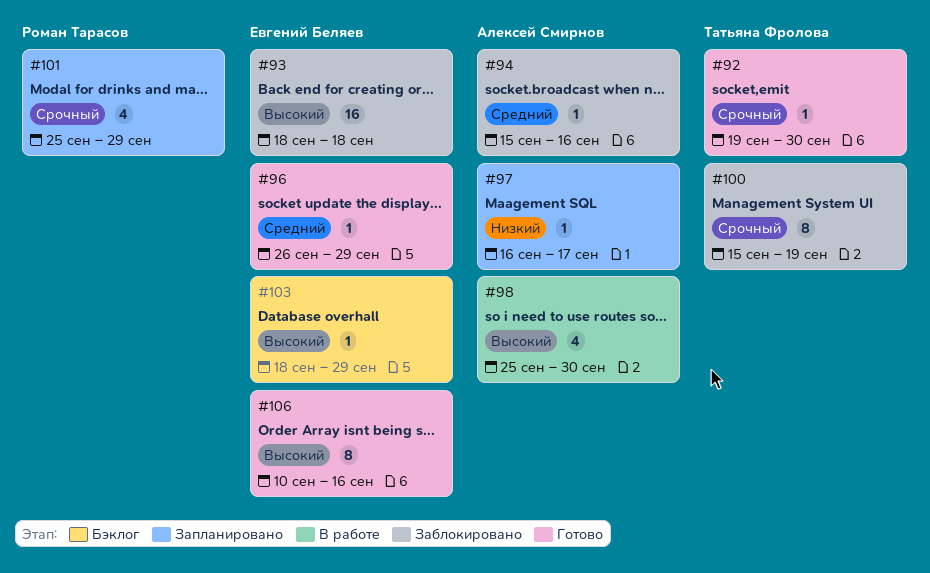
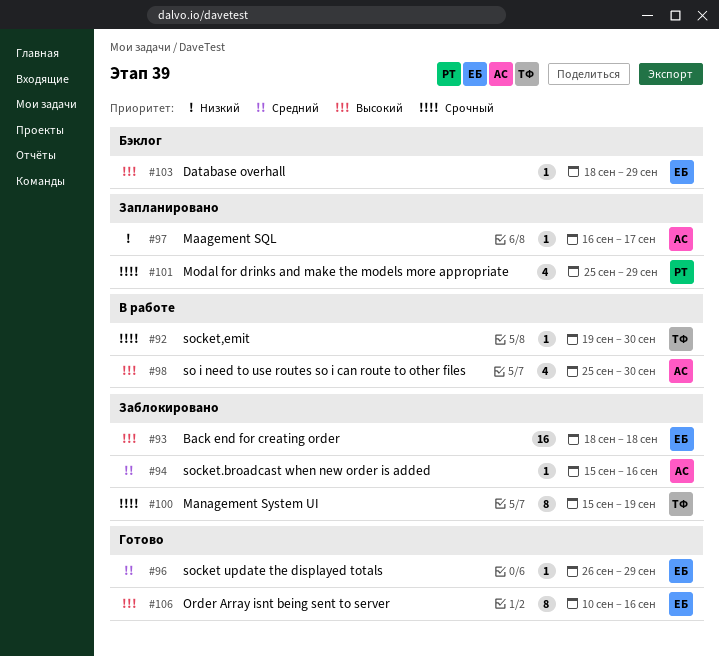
#92, status: Готово -> В работе

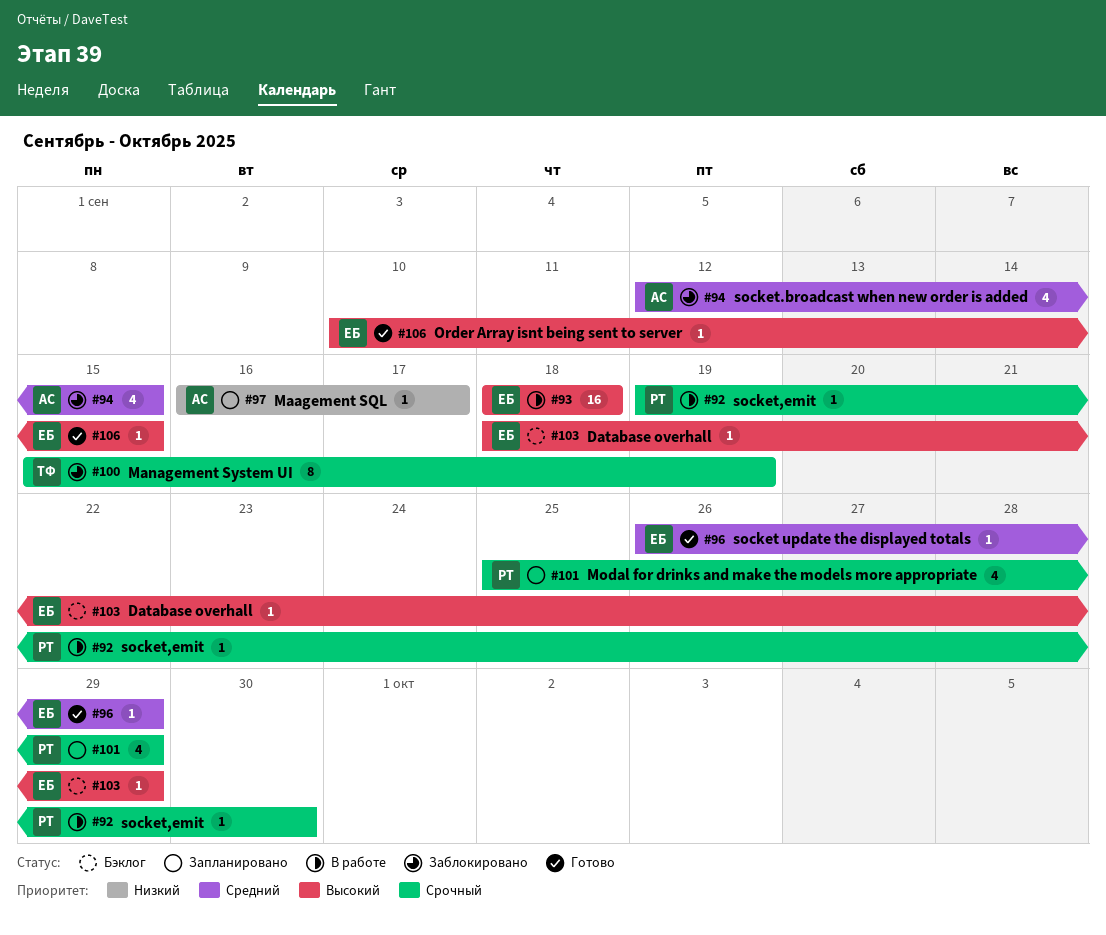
#92, owner: ТФ -> РТ
#93, status: Заблокировано -> В работе
#94, estimate: 1 -> 4
#94, start: Sep 15 -> Sep 12
#94, due: Sep 16 -> Sep 15
#98: present -> none
#106, estimate: 8 -> 1
#106, due: Sep 16 -> Sep 15

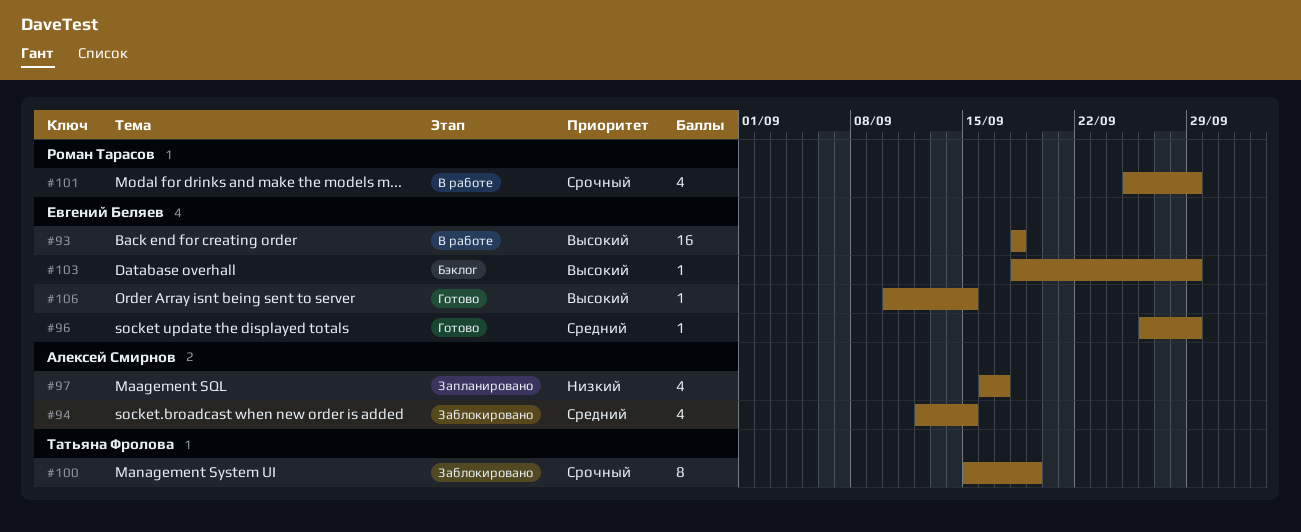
#92: present -> none
#97, estimate: 1 -> 4
#101, status: Запланировано -> В работе

